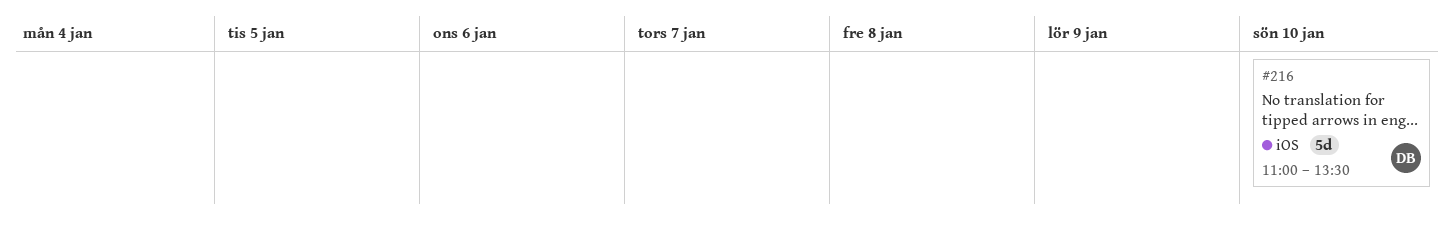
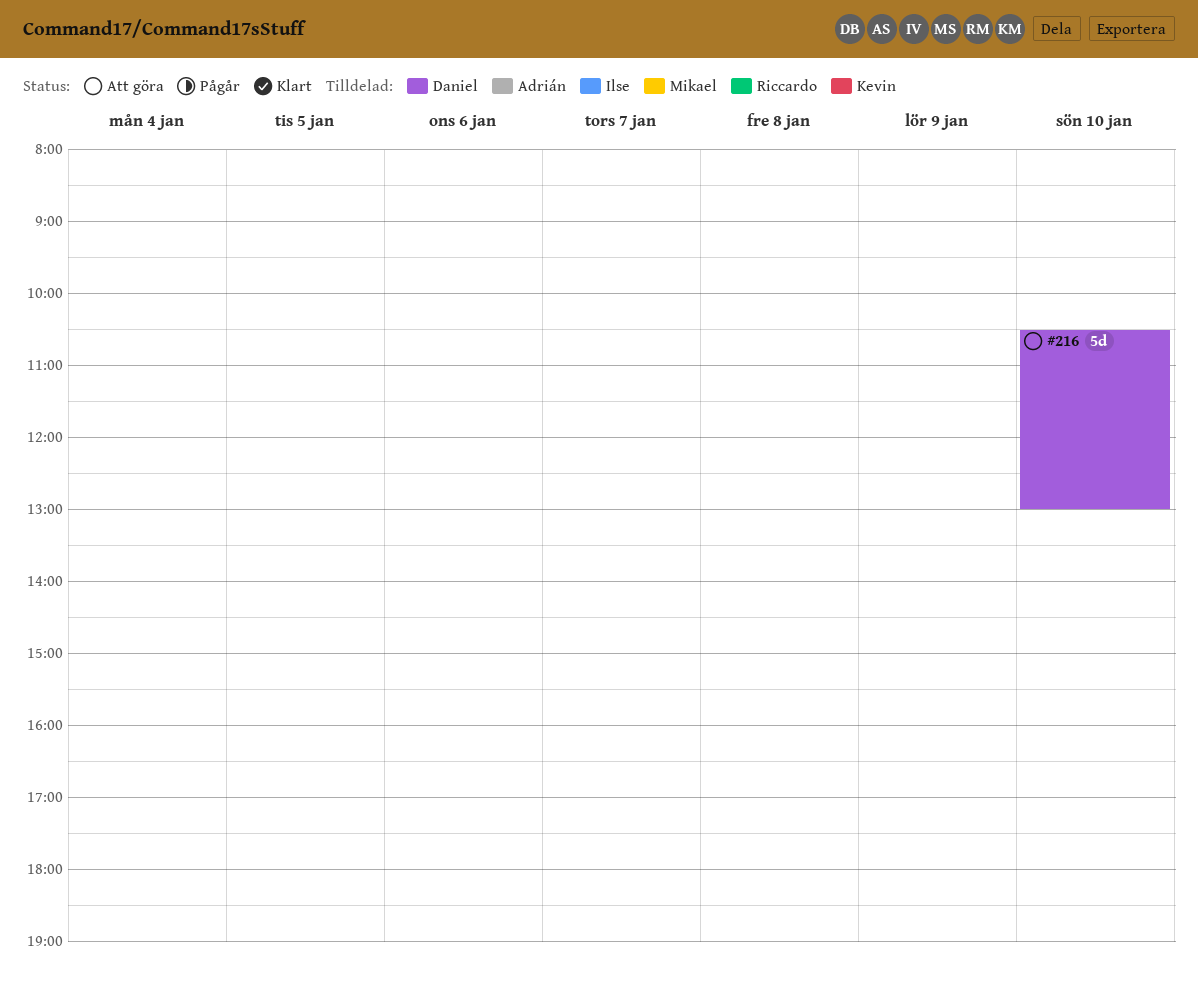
#216, begins: 11:00 -> 10:30
#216, ends: 13:30 -> 13:00

